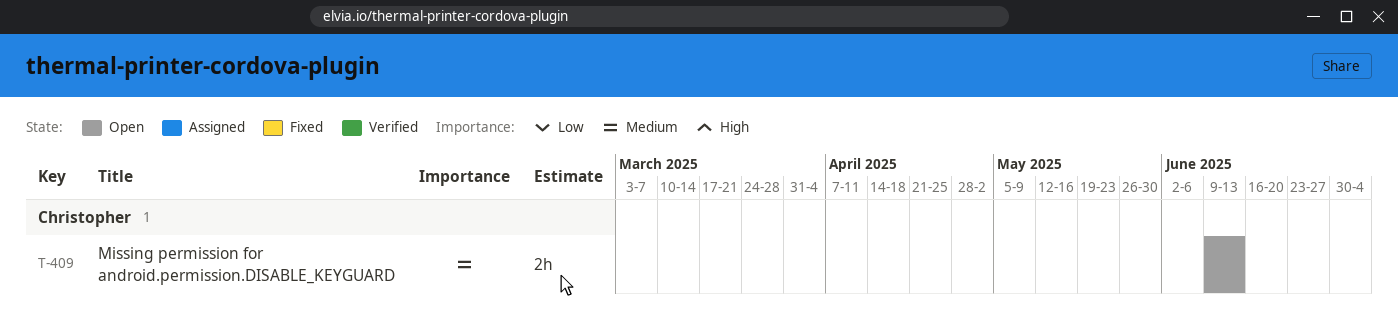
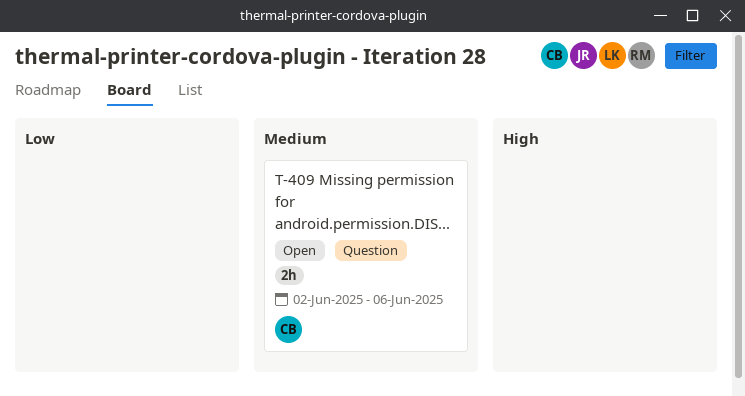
T-409, start: Jun 9 -> Jun 2
T-409, due: Jun 13 -> Jun 6

